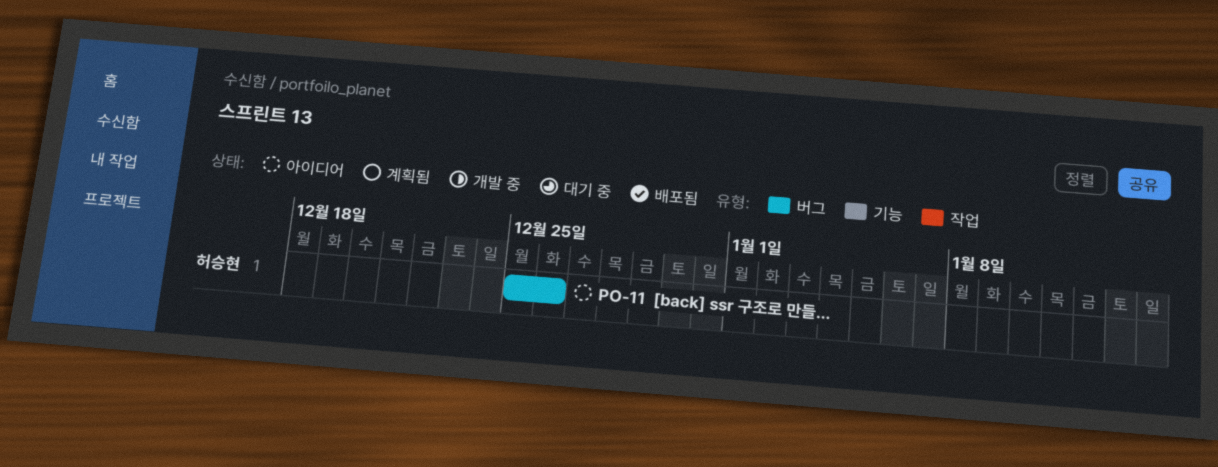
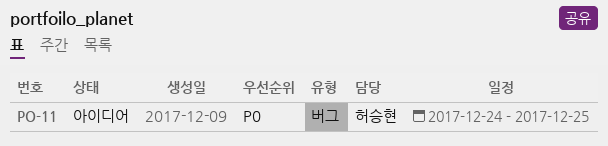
PO-11, start: Dec 25 -> Dec 24
PO-11, due: Dec 26 -> Dec 25

